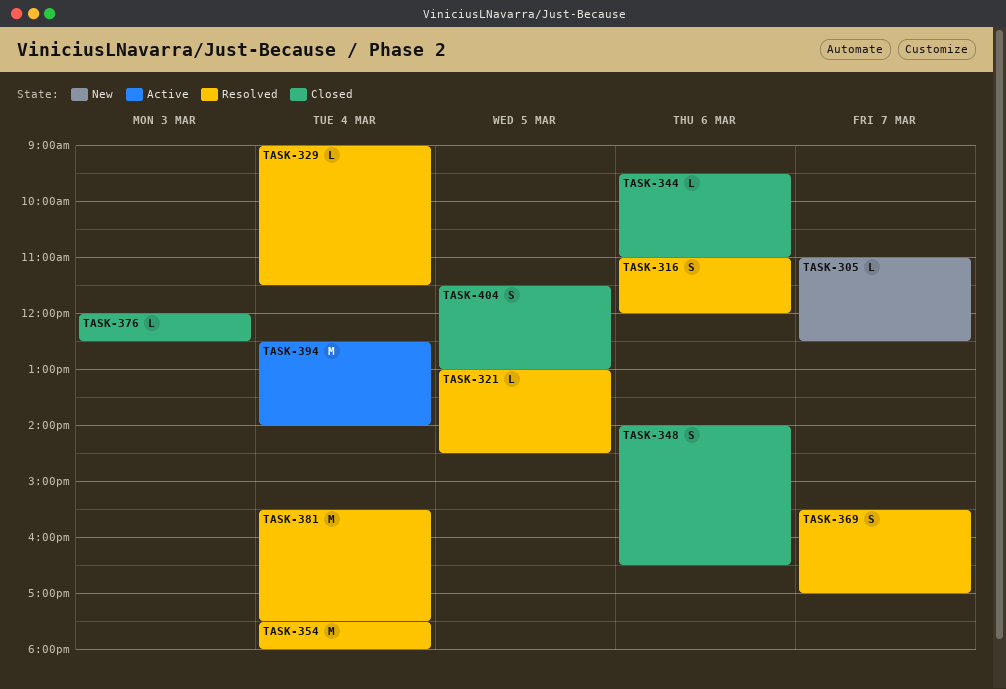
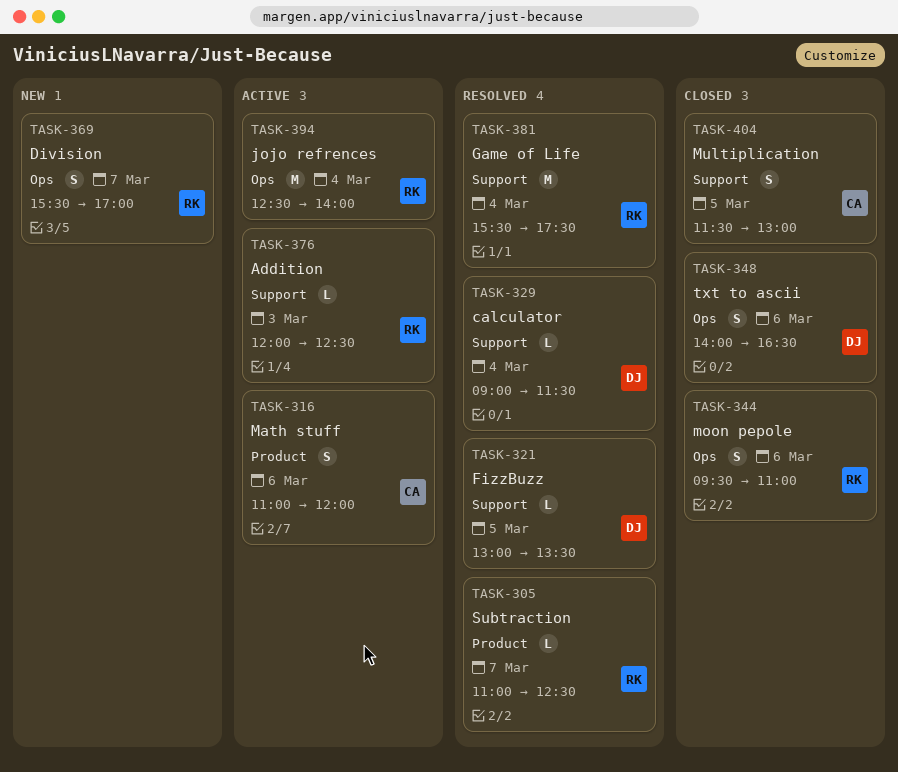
TASK-305, status: New -> Resolved
TASK-316, status: Resolved -> Active
TASK-321, ends: 14:30 -> 13:30
TASK-344, estimate: L -> S
TASK-354: present -> none
TASK-369, status: Resolved -> New
TASK-376, status: Closed -> Active

